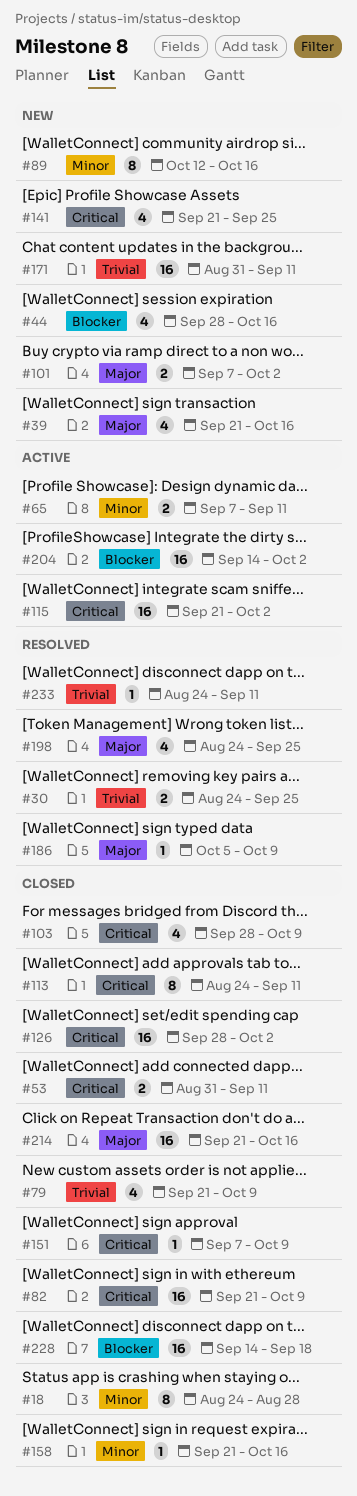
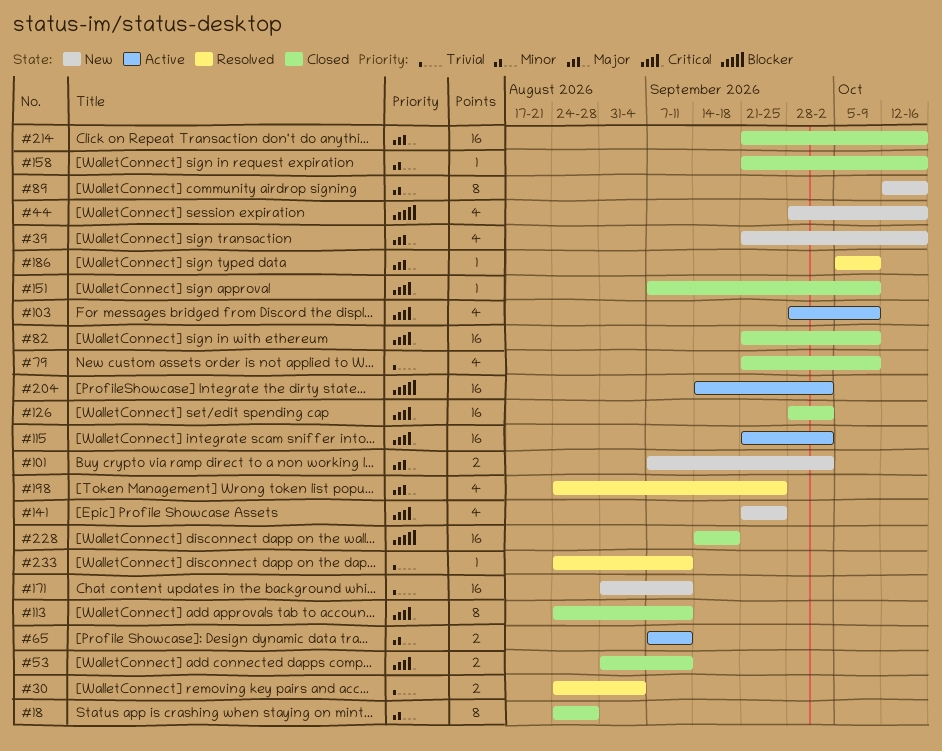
#30, due: Sep 25 -> Sep 4
#103, status: Closed -> Active

